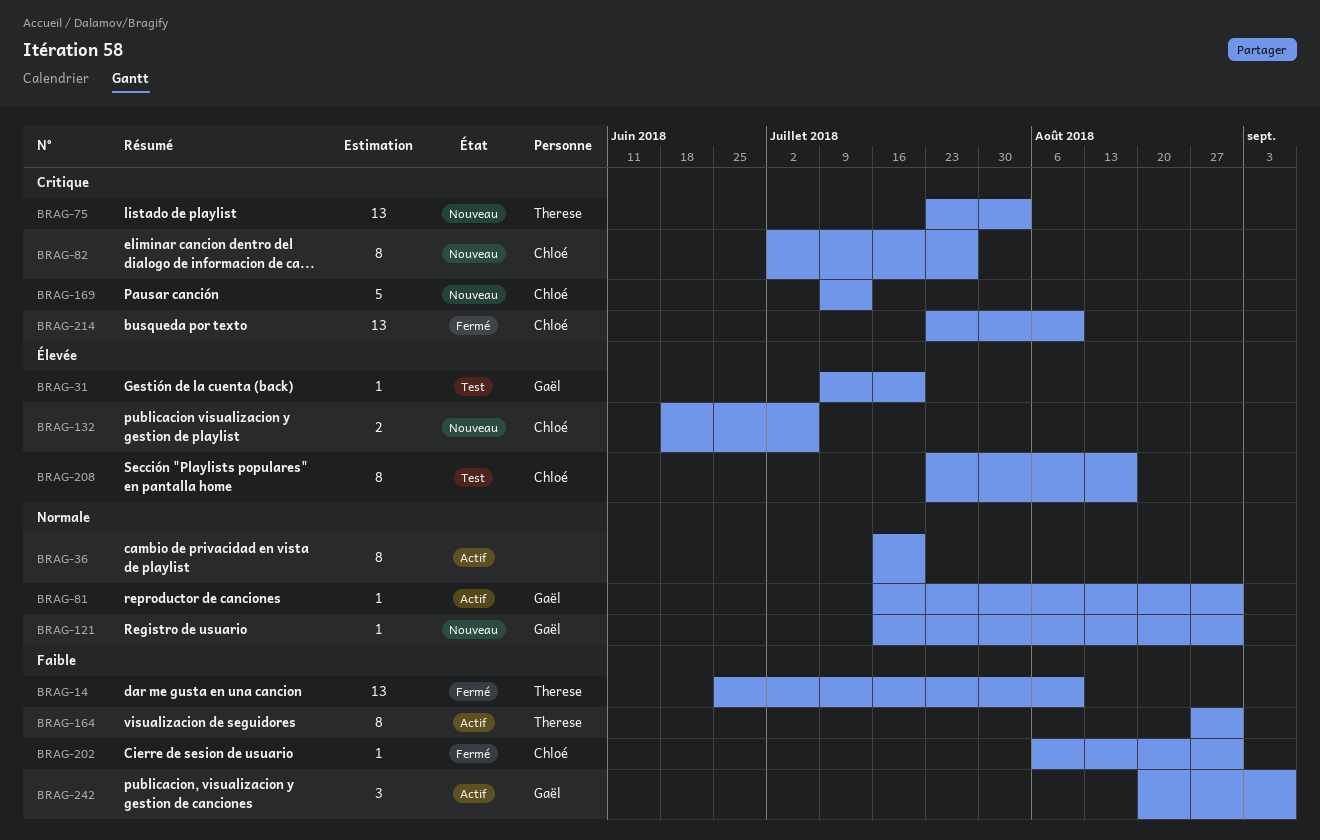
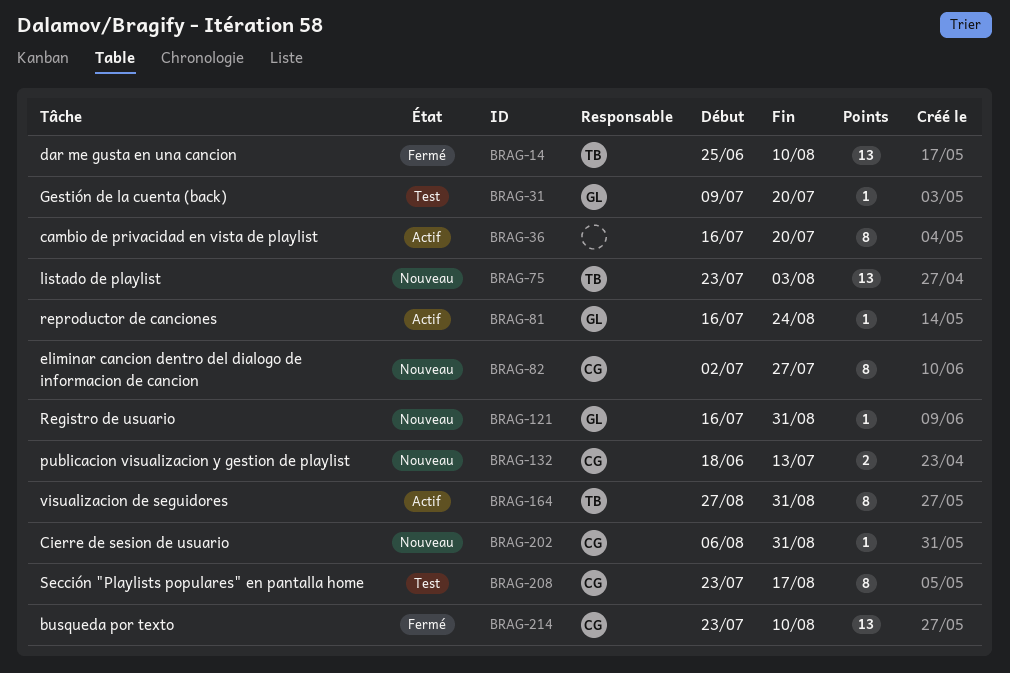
BRAG-81, due: Aug 31 -> Aug 24
BRAG-132, due: Jul 6 -> Jul 13
BRAG-169: present -> none
BRAG-202, status: Fermé -> Nouveau
BRAG-242: present -> none

